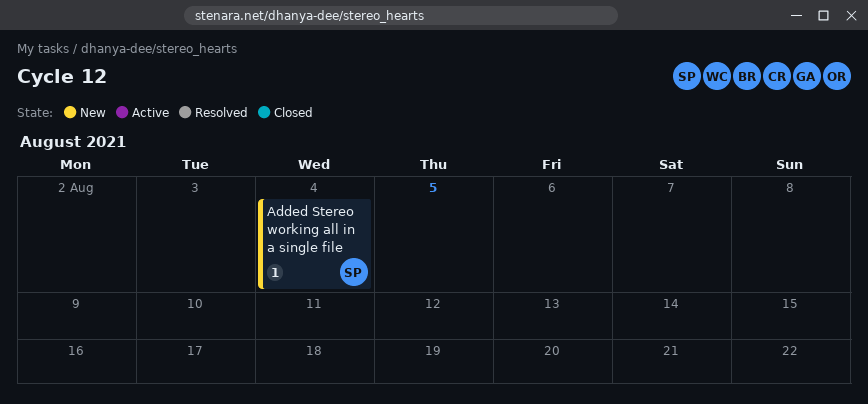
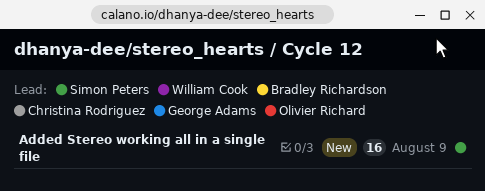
Added Stereo working all in a single file, estimate: 1 -> 16
Added Stereo working all in a single file, due: Aug 4 -> Aug 9

